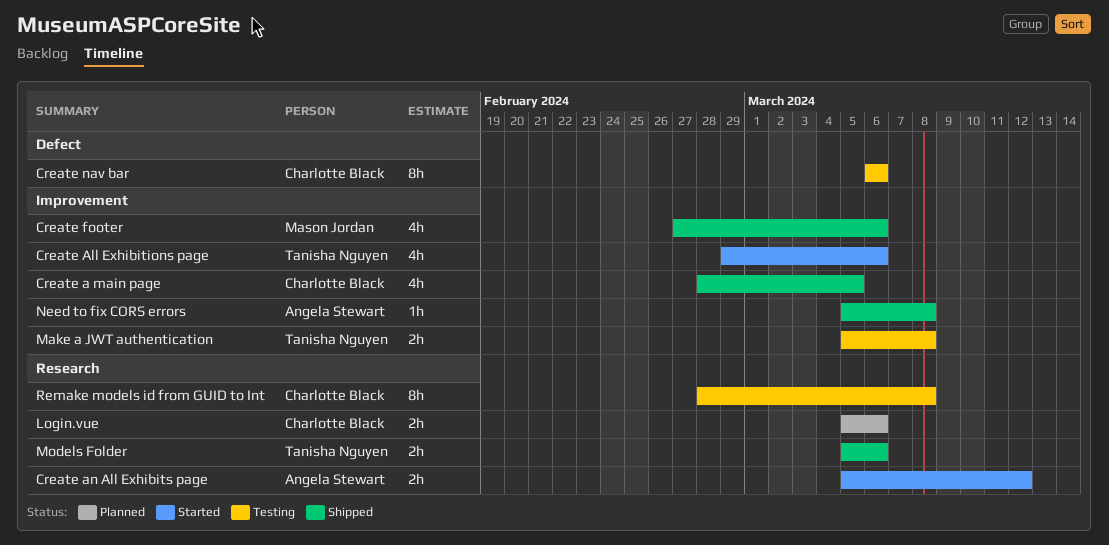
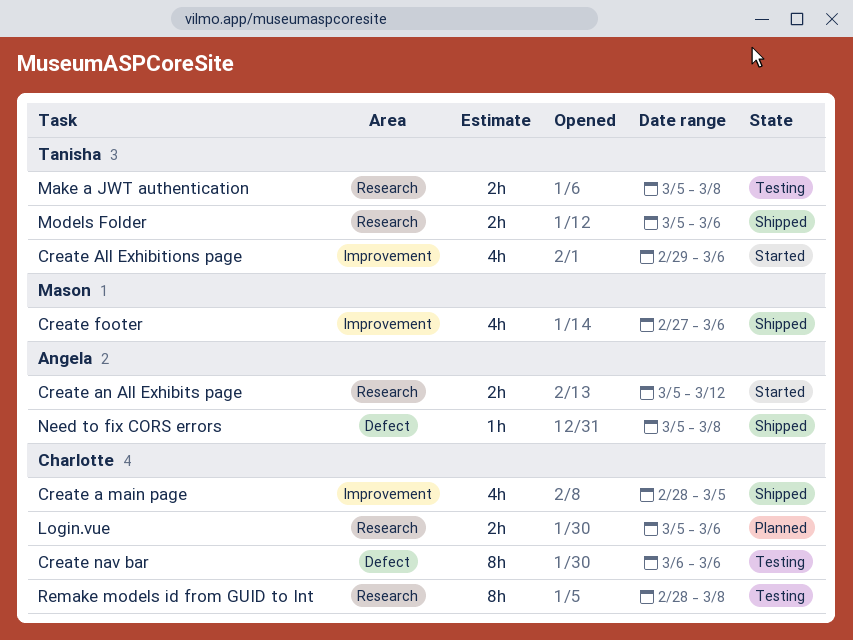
Make a JWT authentication, label: Improvement -> Research
Need to fix CORS errors, label: Improvement -> Defect

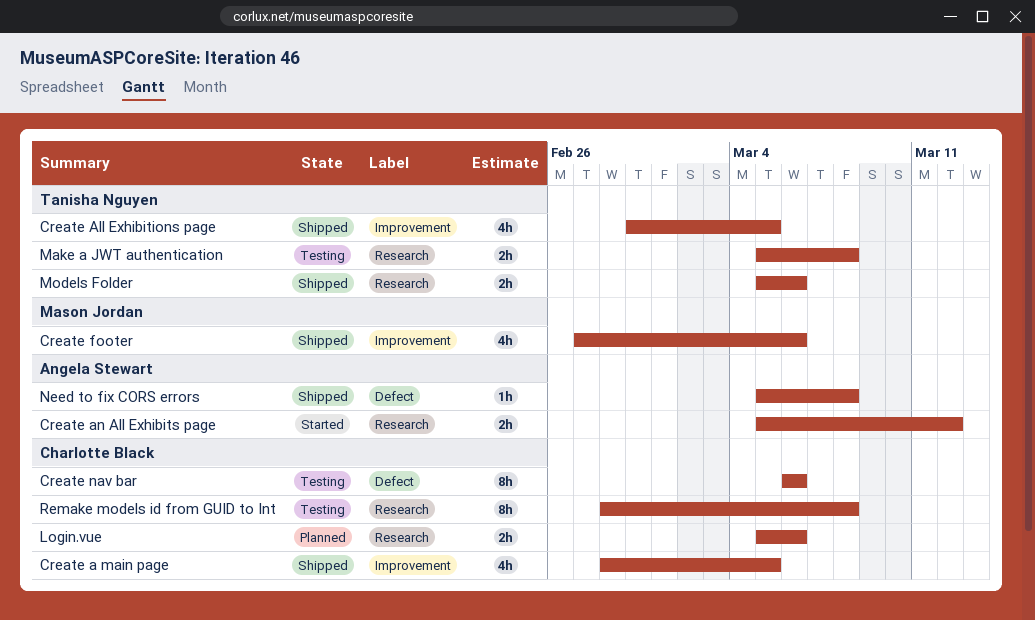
Create All Exhibitions page, status: Started -> Shipped
Create All Exhibitions page, due: Mar 6 -> Mar 5

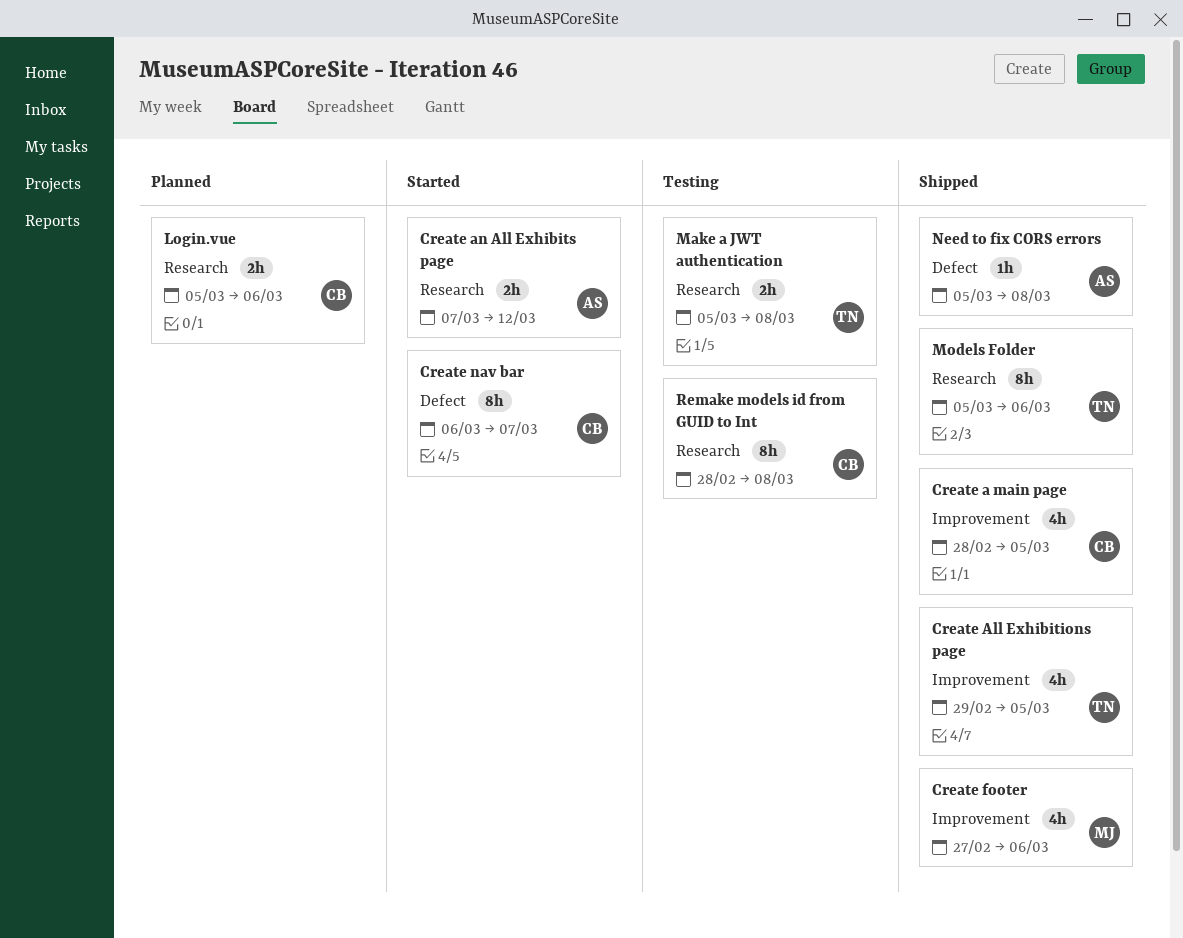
Create an All Exhibits page, start: Mar 5 -> Mar 7
Create nav bar, status: Testing -> Started
Create nav bar, due: Mar 6 -> Mar 7
Models Folder, estimate: 2h -> 8h

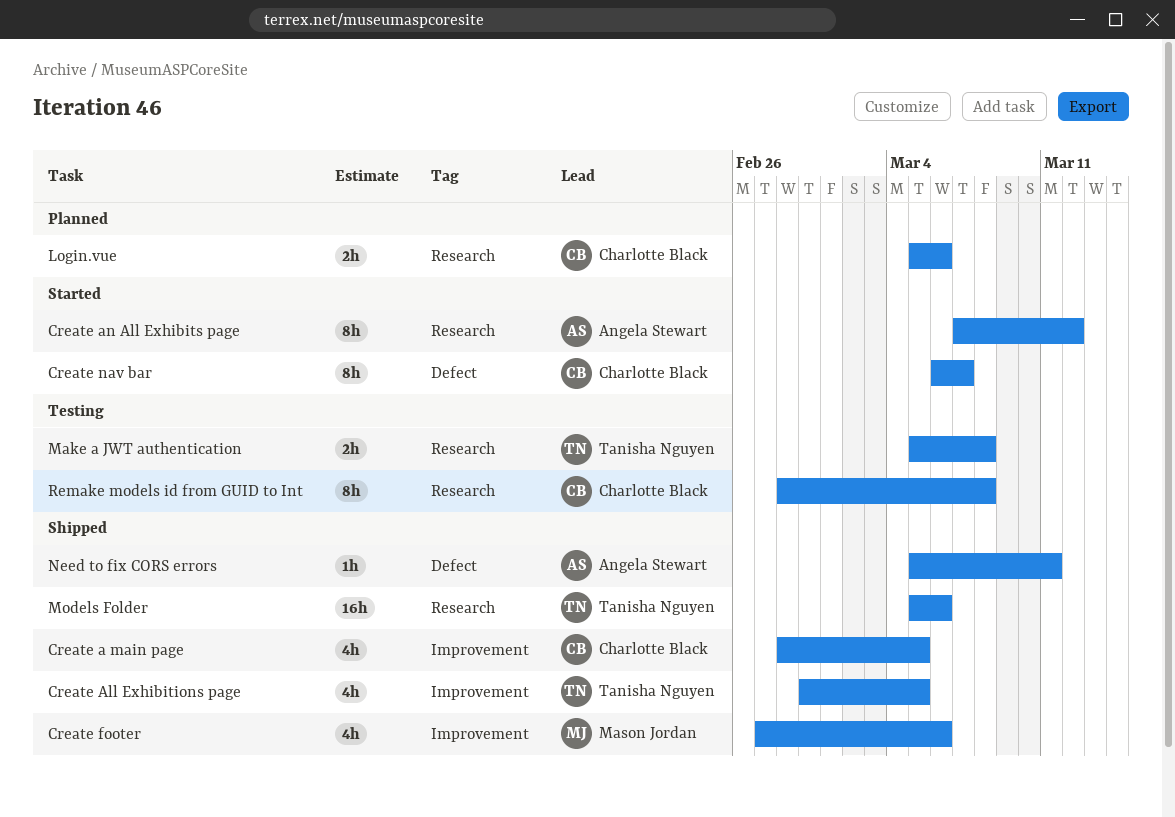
Create an All Exhibits page, estimate: 2h -> 8h
Models Folder, estimate: 8h -> 16h
Need to fix CORS errors, due: Mar 8 -> Mar 11

